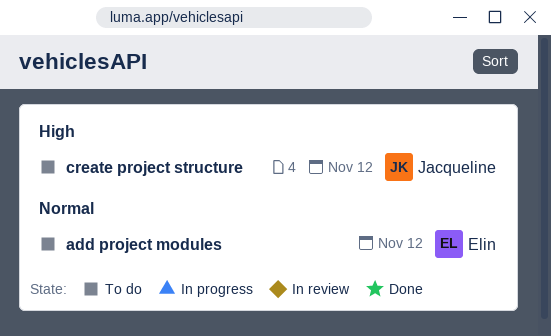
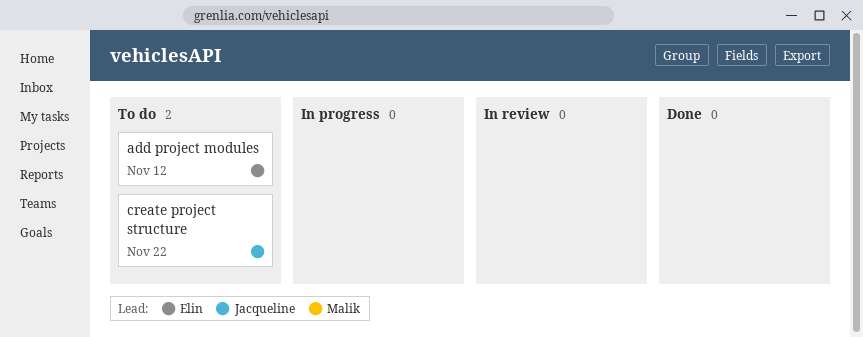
create project structure, due: Nov 12 -> Nov 22

